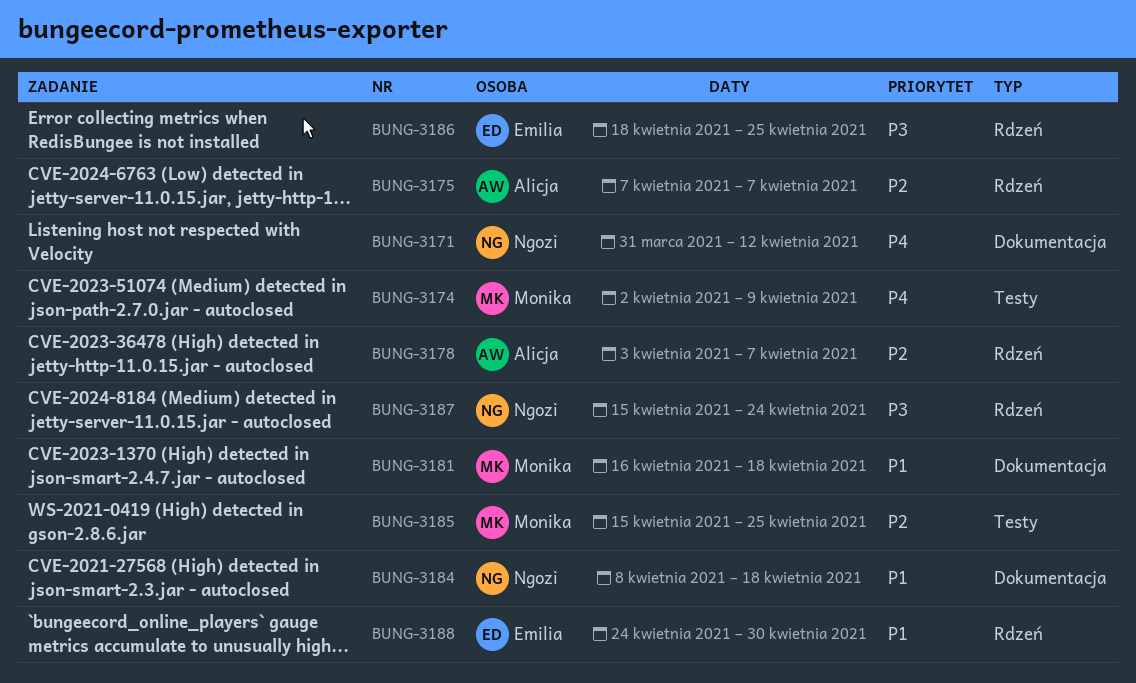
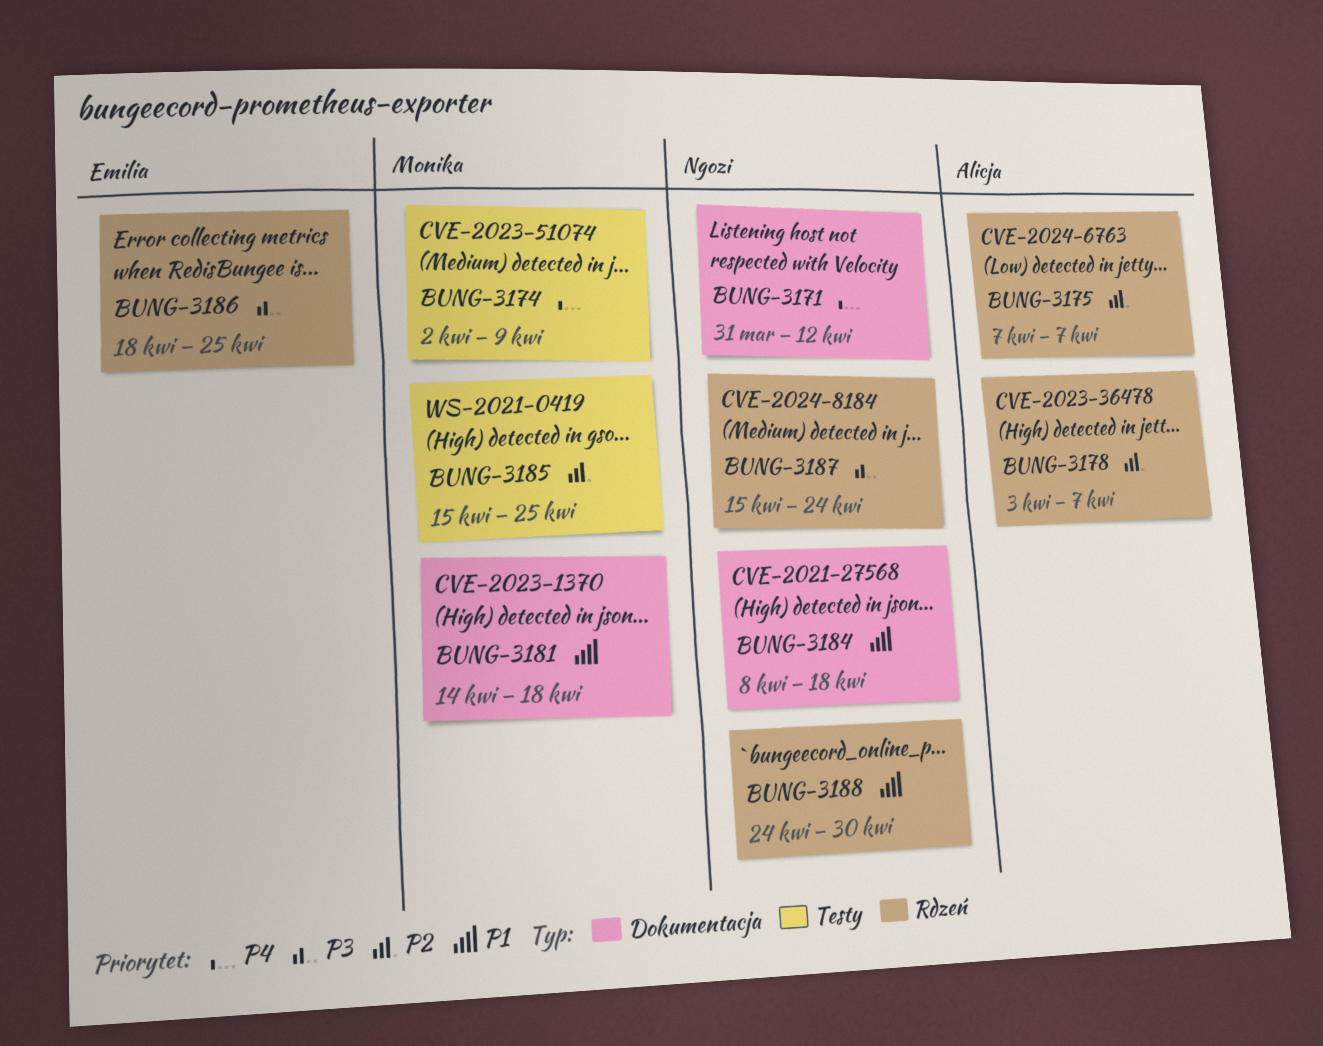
BUNG-3181, start: Apr 16 -> Apr 14
BUNG-3188, owner: Emilia -> Ngozi

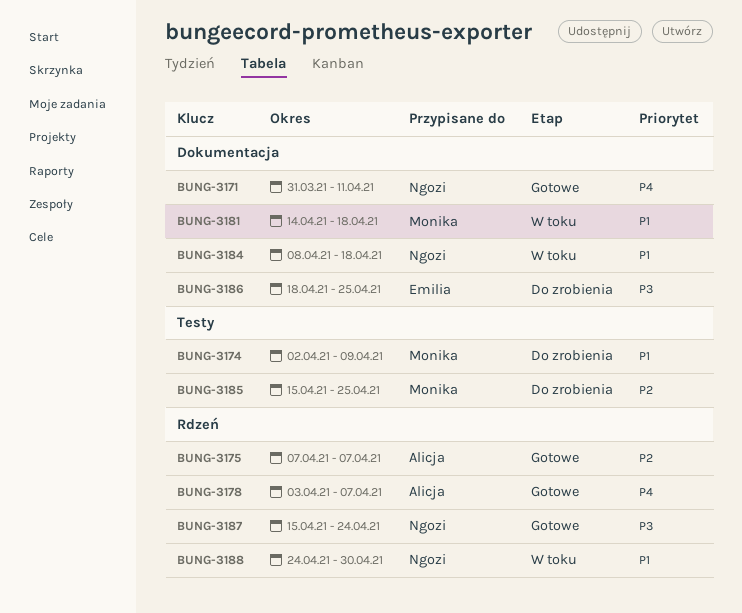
BUNG-3171, due: Apr 12 -> Apr 11
BUNG-3174, priority: P4 -> P1
BUNG-3178, priority: P2 -> P4
BUNG-3186, label: Rdzeń -> Dokumentacja

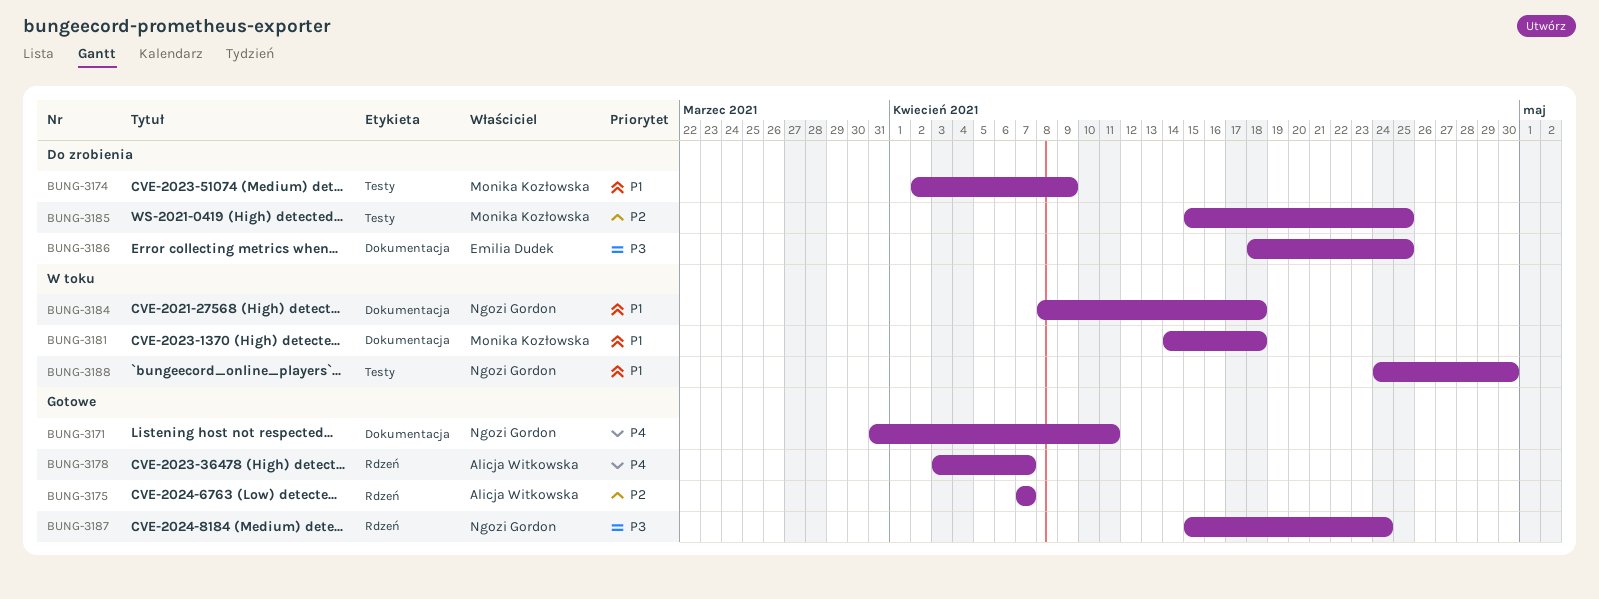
BUNG-3188, label: Rdzeń -> Testy

